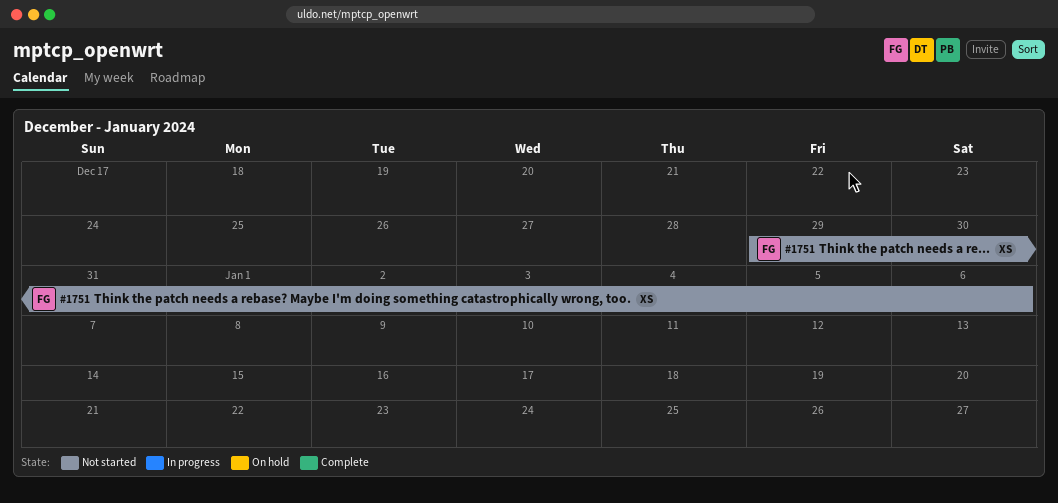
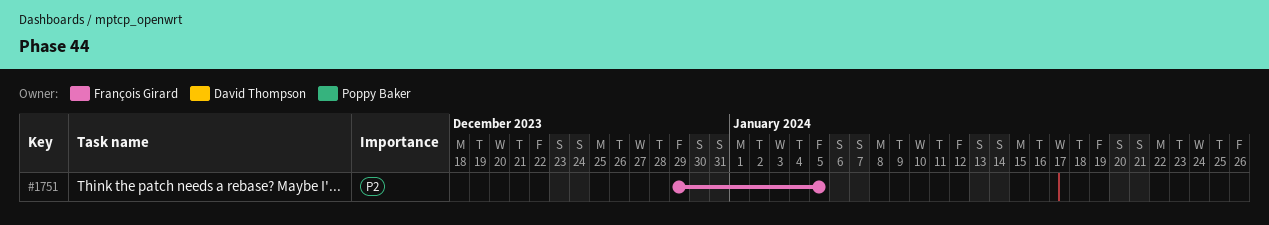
#1751, due: Jan 6 -> Jan 5

